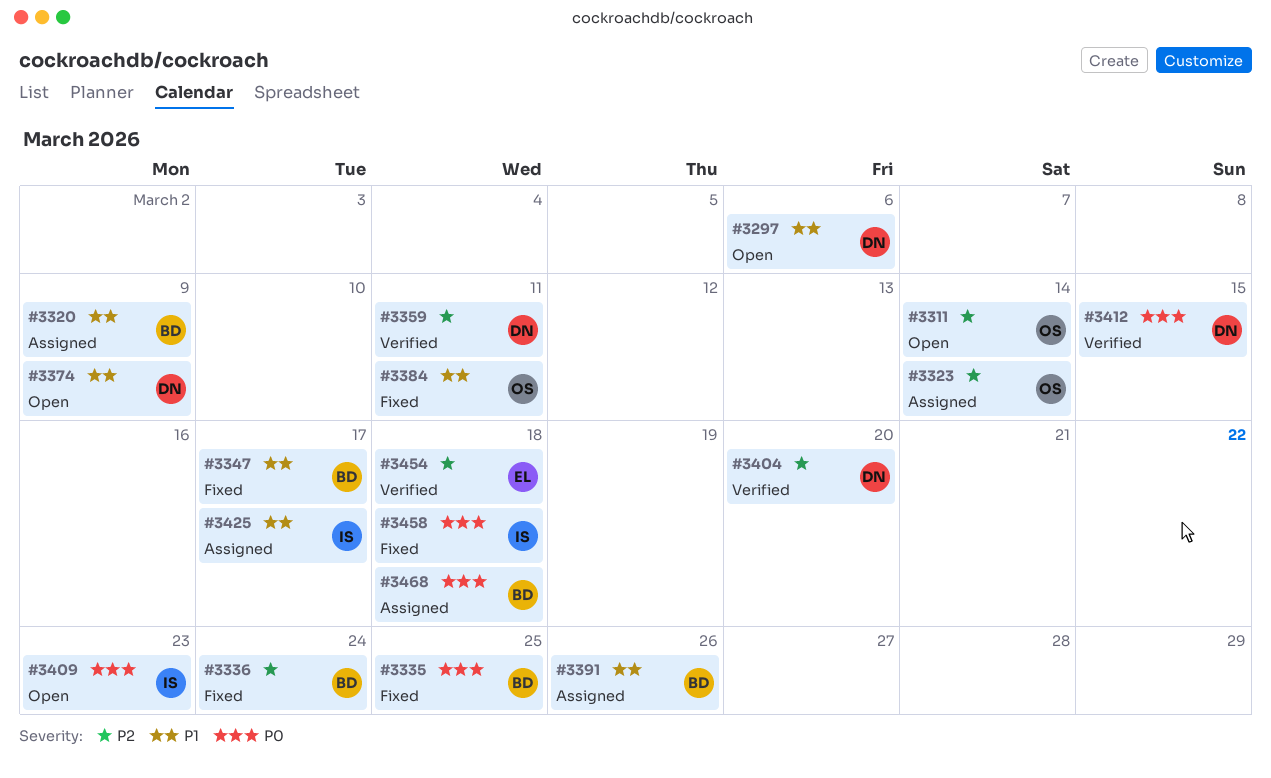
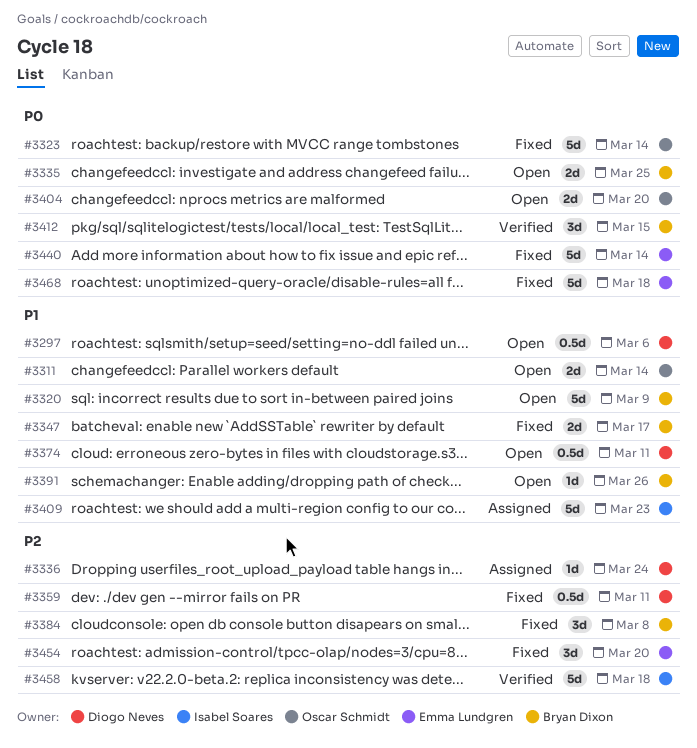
#3311, priority: P2 -> P1
#3320, status: Assigned -> Open
#3323, status: Assigned -> Fixed
#3323, priority: P2 -> P0
#3335, status: Fixed -> Open
#3336, status: Fixed -> Assigned
#3336, owner: Bryan Dixon -> Diogo Neves
#3359, status: Verified -> Fixed
#3374, due: Mar 9 -> Mar 11
#3384, owner: Oscar Schmidt -> Bryan Dixon
#3384, priority: P1 -> P2
#3384, due: Mar 11 -> Mar 8
#3391, status: Assigned -> Open
#3404, status: Verified -> Open
#3404, owner: Diogo Neves -> Oscar Schmidt
#3404, priority: P2 -> P0
#3409, status: Open -> Assigned
#3409, priority: P0 -> P1
#3412, owner: Diogo Neves -> Bryan Dixon
#3425: present -> none
#3440: none -> present
#3454, status: Verified -> Fixed
#3454, due: Mar 18 -> Mar 20
#3458, status: Fixed -> Verified
#3458, priority: P0 -> P2
#3468, status: Assigned -> Fixed
#3468, owner: Bryan Dixon -> Emma Lundgren

